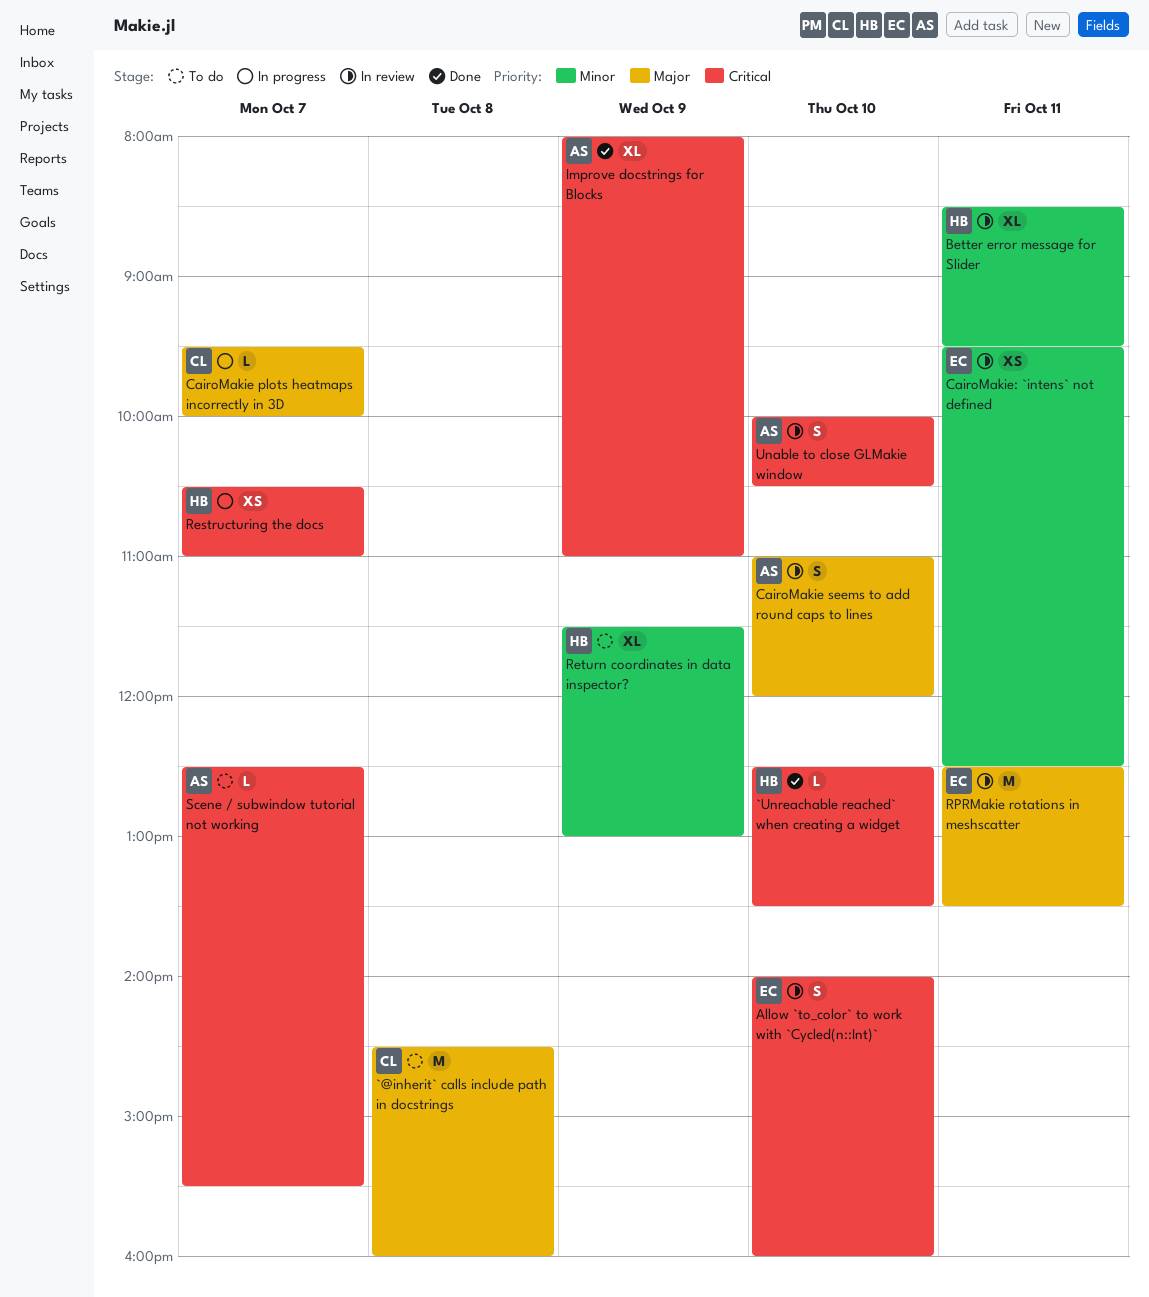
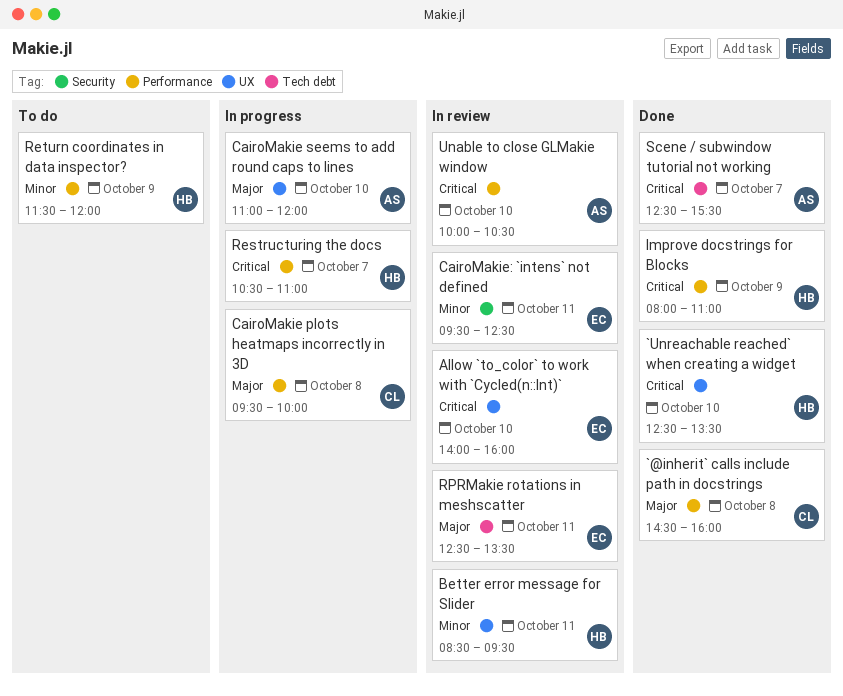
`@inherit` calls include path in docstrings, status: To do -> Done
CairoMakie plots heatmaps incorrectly in 3D, day: Oct 7 -> Oct 8
CairoMakie seems to add round caps to lines, status: In review -> In progress
Improve docstrings for Blocks, owner: AS -> HB
Return coordinates in data inspector?, ends: 13:00 -> 12:00
Scene / subwindow tutorial not working, status: To do -> Done

